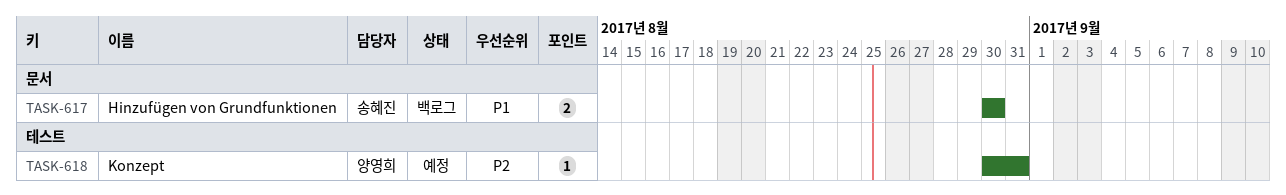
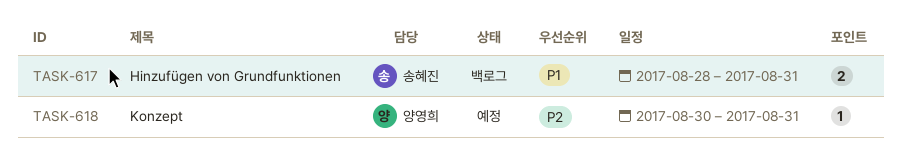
TASK-617, start: Aug 30 -> Aug 28
TASK-617, due: Aug 30 -> Aug 31

